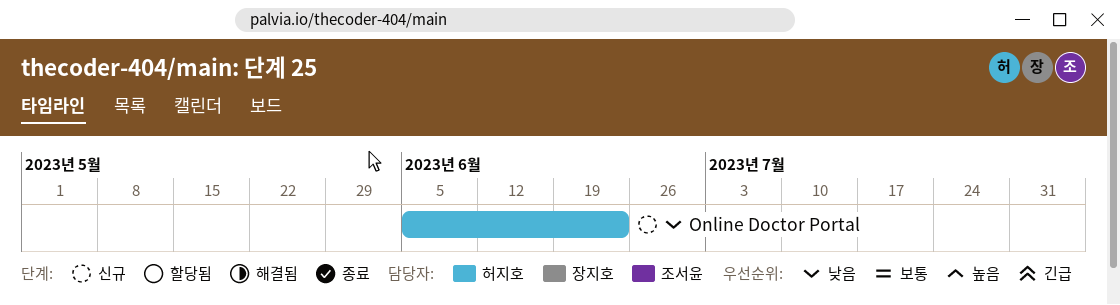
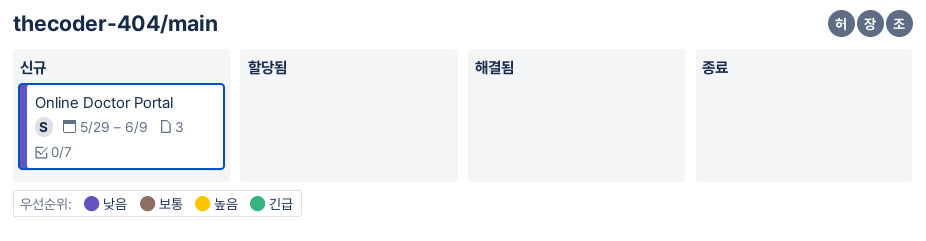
Online Doctor Portal, start: Jun 5 -> May 29
Online Doctor Portal, due: Jun 23 -> Jun 9

